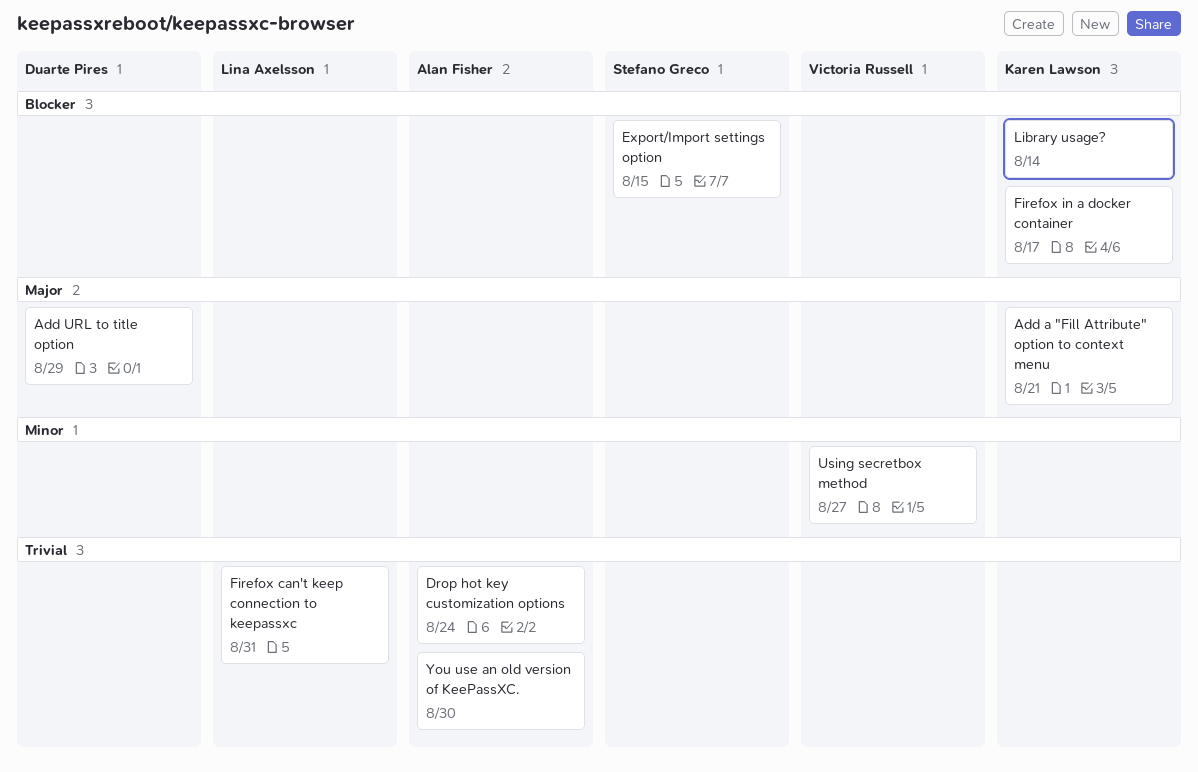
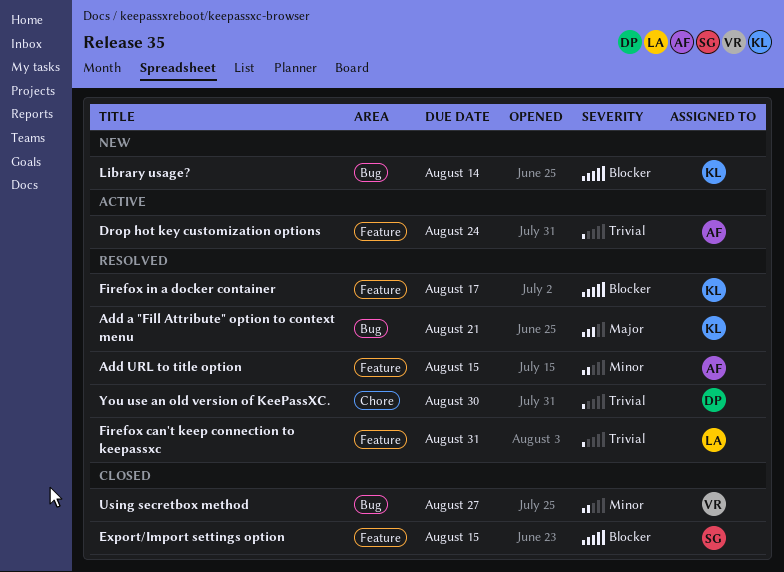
Add URL to title option, owner: Duarte Pires -> Alan Fisher
Add URL to title option, priority: Major -> Minor
Add URL to title option, due: Aug 29 -> Aug 15
You use an old version of KeePassXC., owner: Alan Fisher -> Duarte Pires

